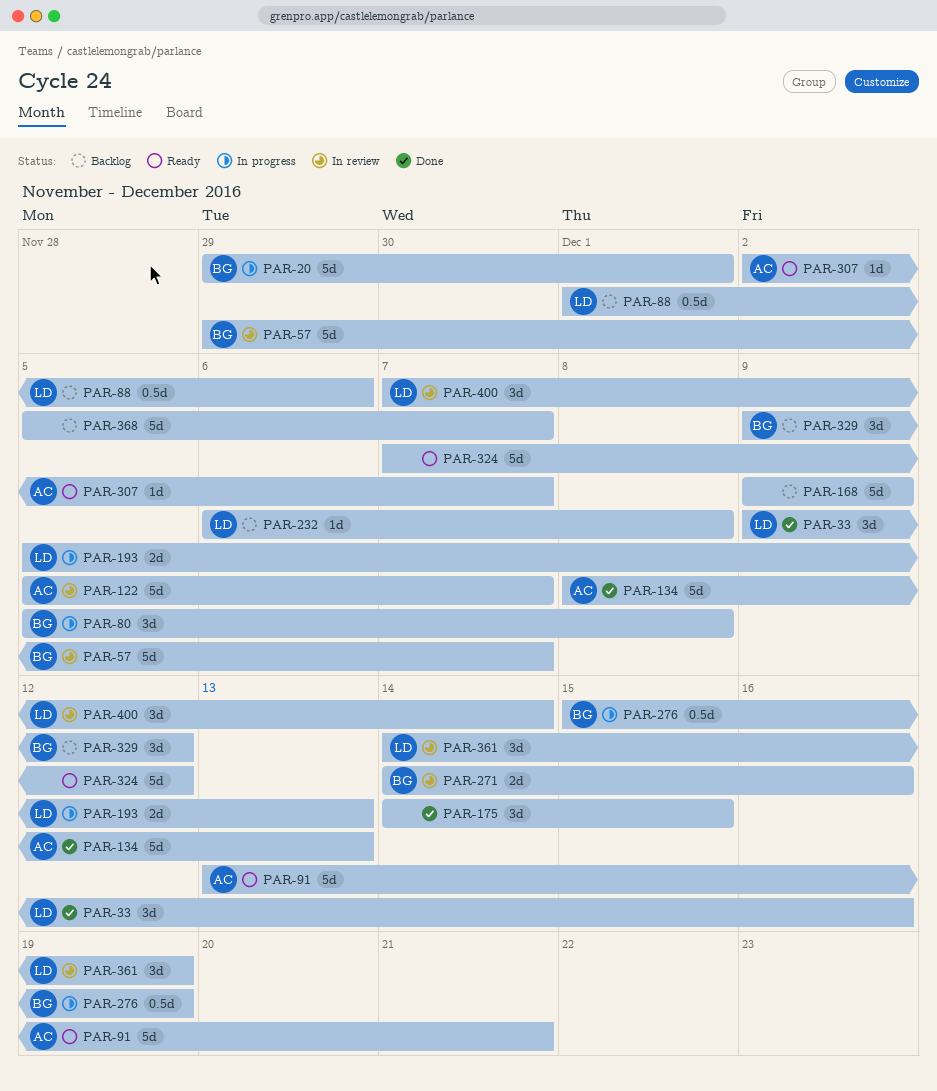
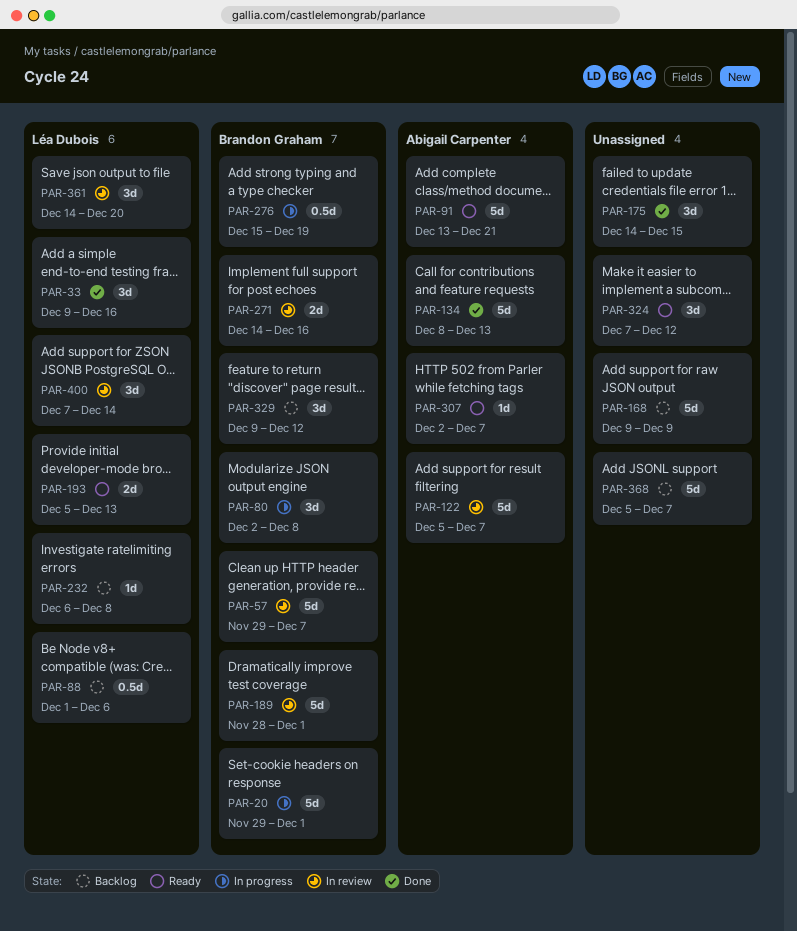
PAR-80, start: Dec 5 -> Dec 2
PAR-189: none -> present
PAR-193, status: In progress -> Ready
PAR-324, estimate: 5d -> 3d
PAR-361, due: Dec 19 -> Dec 20

